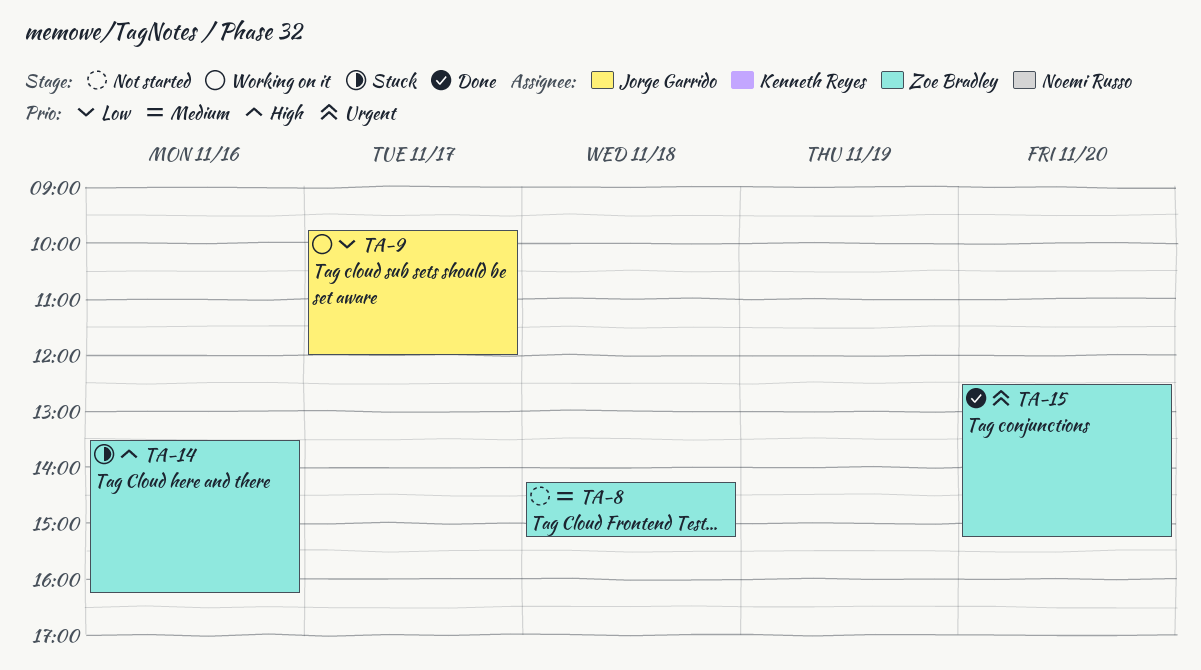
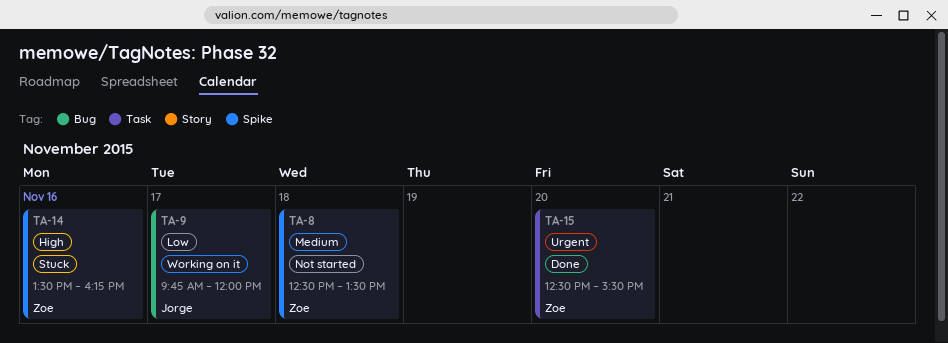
TA-8, begins: 14:15 -> 12:30
TA-8, ends: 15:15 -> 13:30
TA-15, ends: 15:15 -> 15:30

